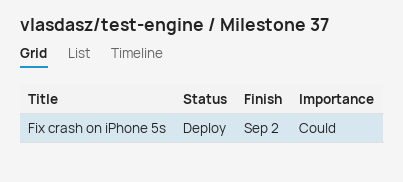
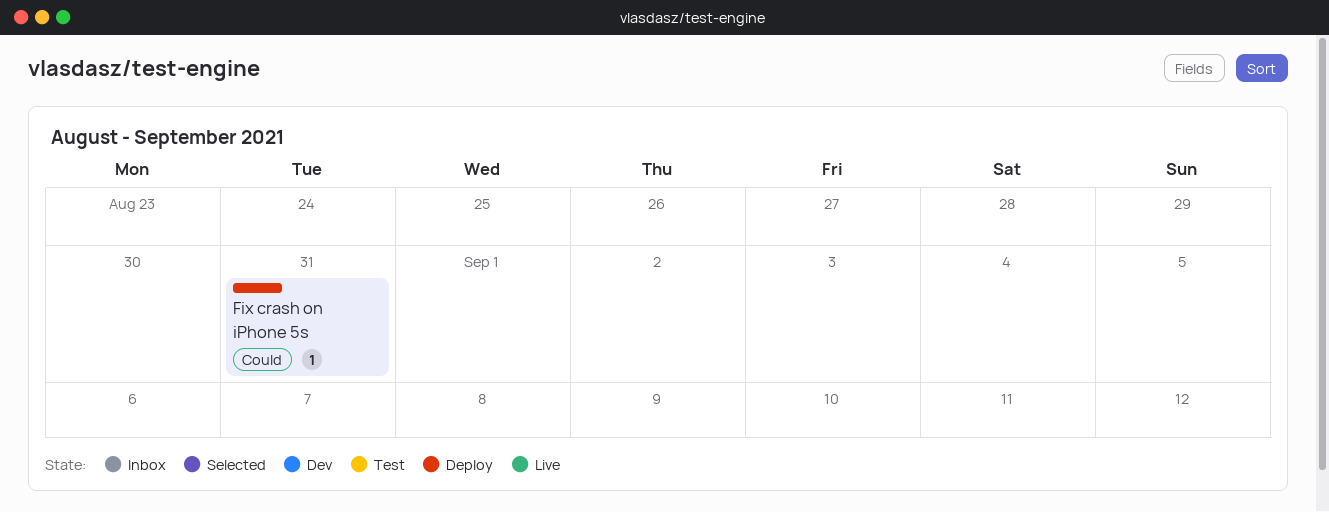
Fix crash on iPhone 5s, due: Sep 2 -> Aug 31

